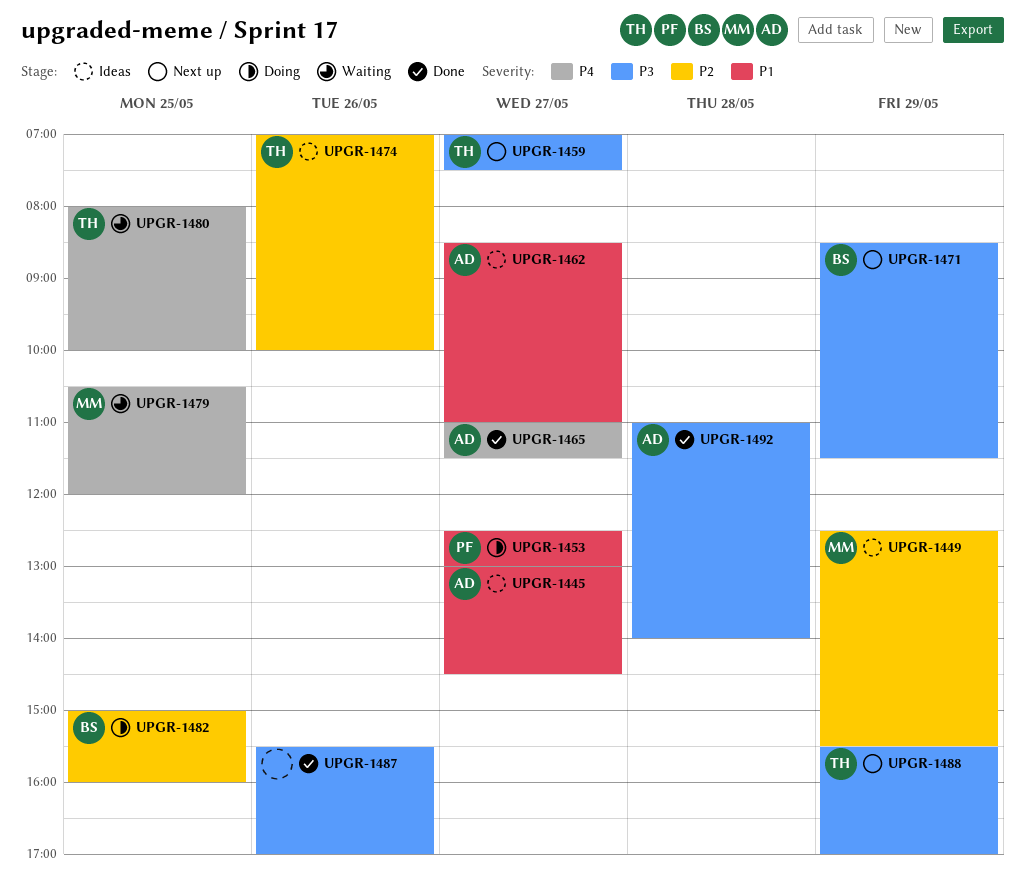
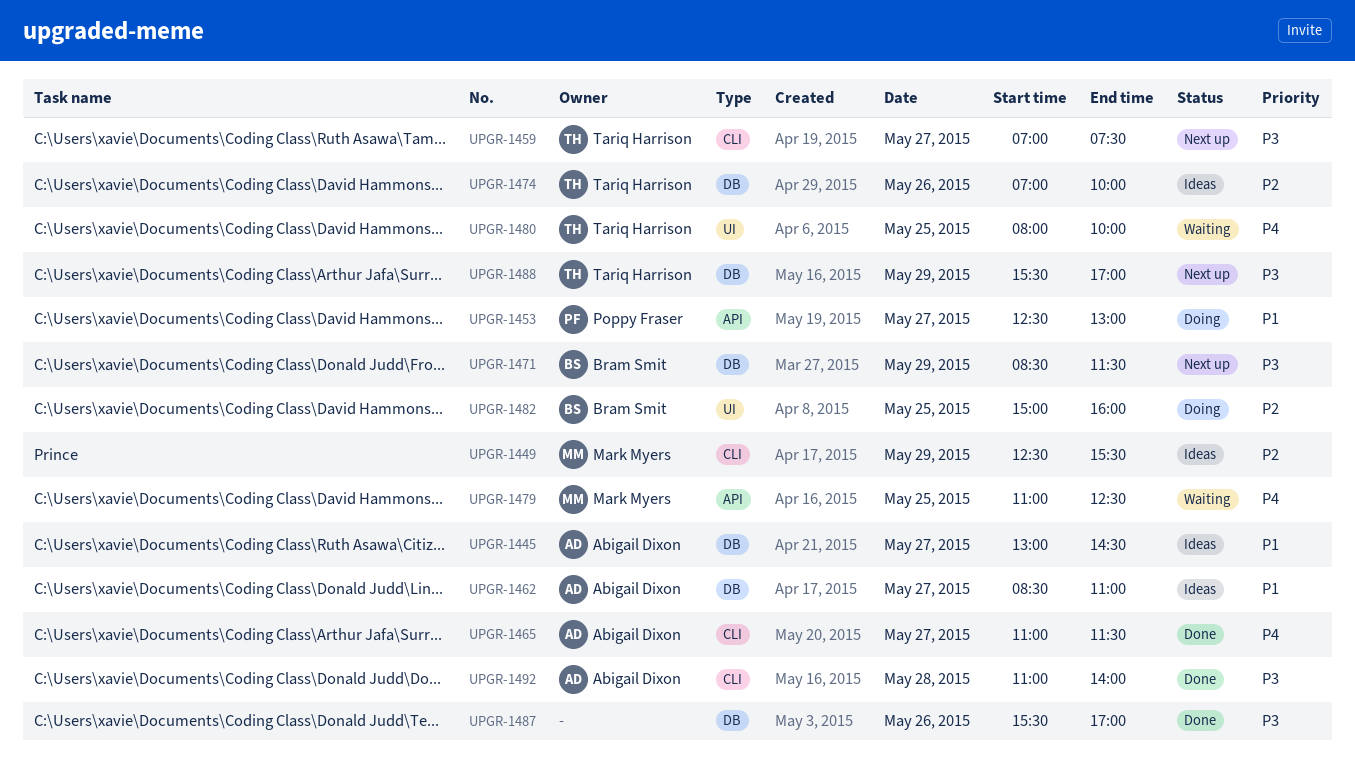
UPGR-1479, begins: 10:30 -> 11:00
UPGR-1479, ends: 12:00 -> 12:30

